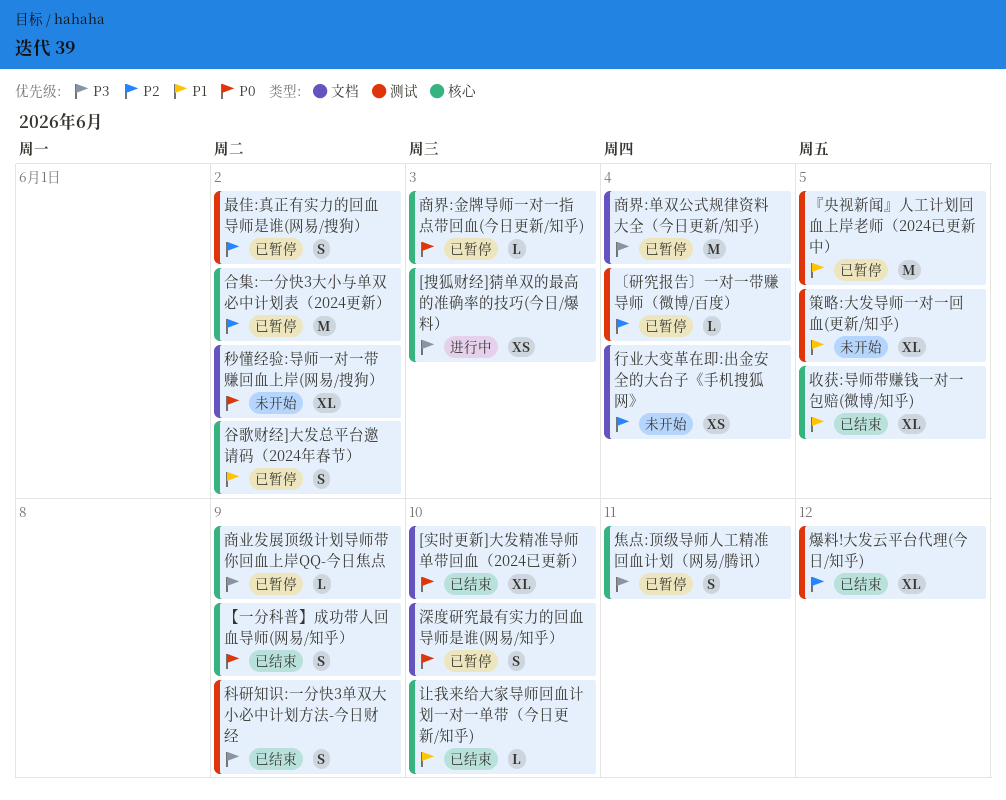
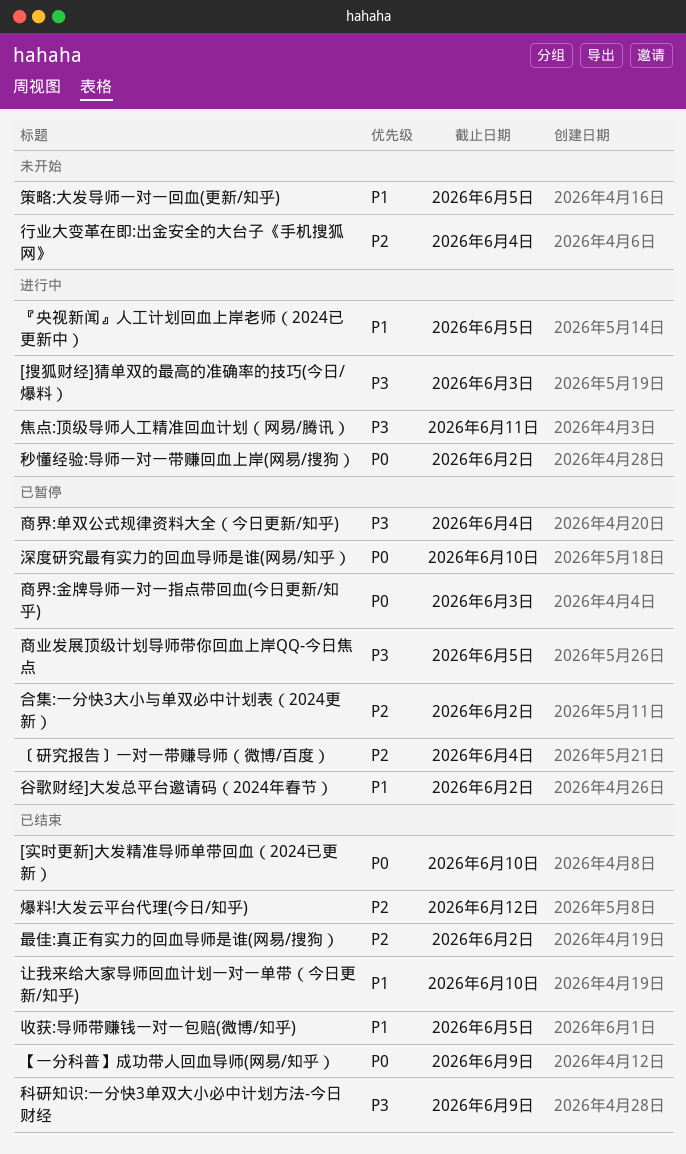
『央视新闻』人工计划回血上岸老师（2024已更新中）, status: 已暂停 -> 进行中
商业发展顶级计划导师带你回血上岸QQ-今日焦点, due: Jun 9 -> Jun 5
最佳:真正有实力的回血导师是谁(网易/搜狗）, status: 已暂停 -> 已结束
焦点:顶级导师人工精准回血计划（网易/腾讯）, status: 已暂停 -> 进行中
秒懂经验:导师一对一带赚回血上岸(网易/搜狗）, status: 未开始 -> 进行中

